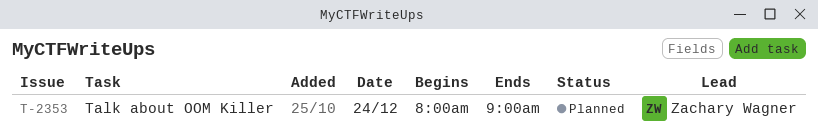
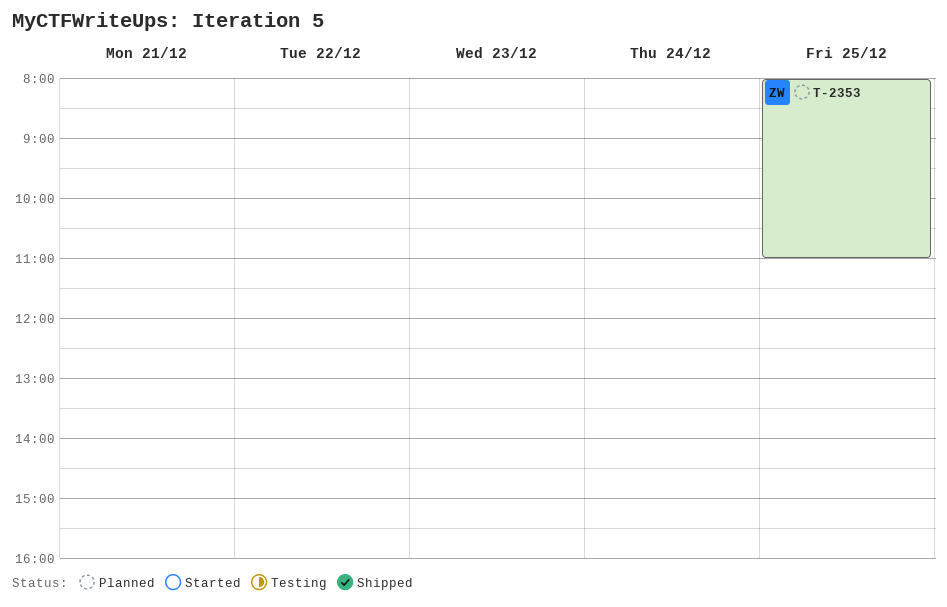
T-2353, day: Dec 24 -> Dec 25
T-2353, ends: 09:00 -> 11:00

